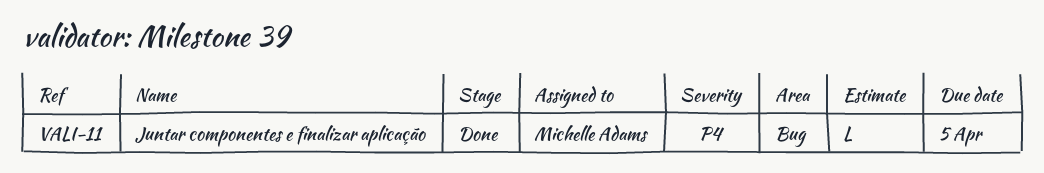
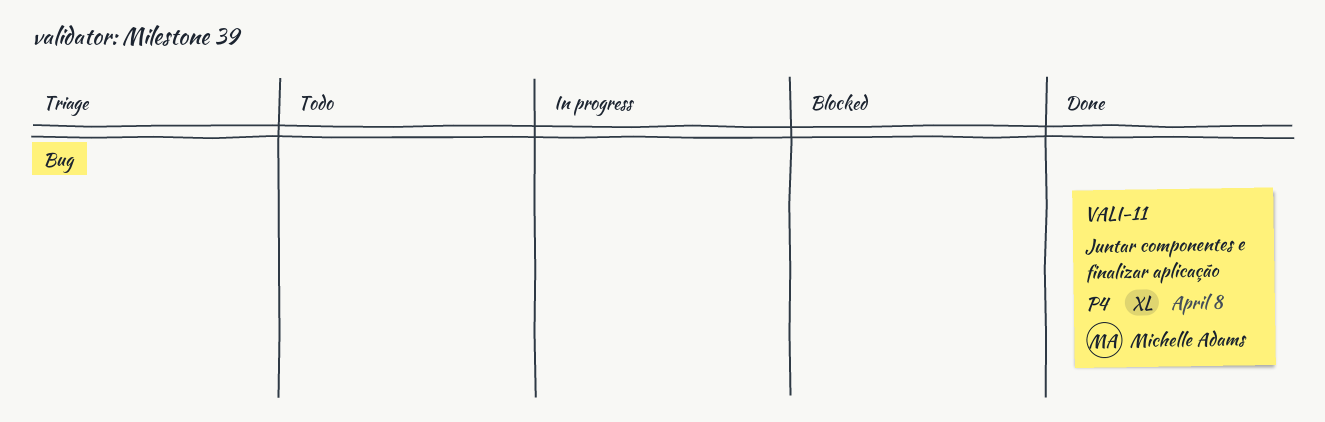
VALI-11, estimate: L -> XL
VALI-11, due: Apr 5 -> Apr 8

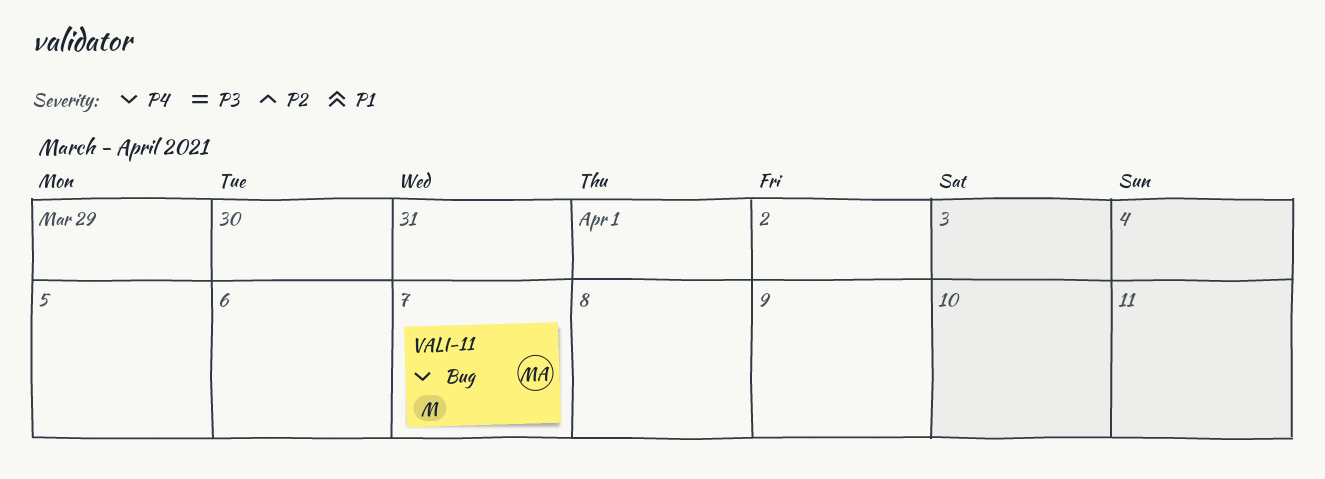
VALI-11, estimate: XL -> M
VALI-11, due: Apr 8 -> Apr 7

